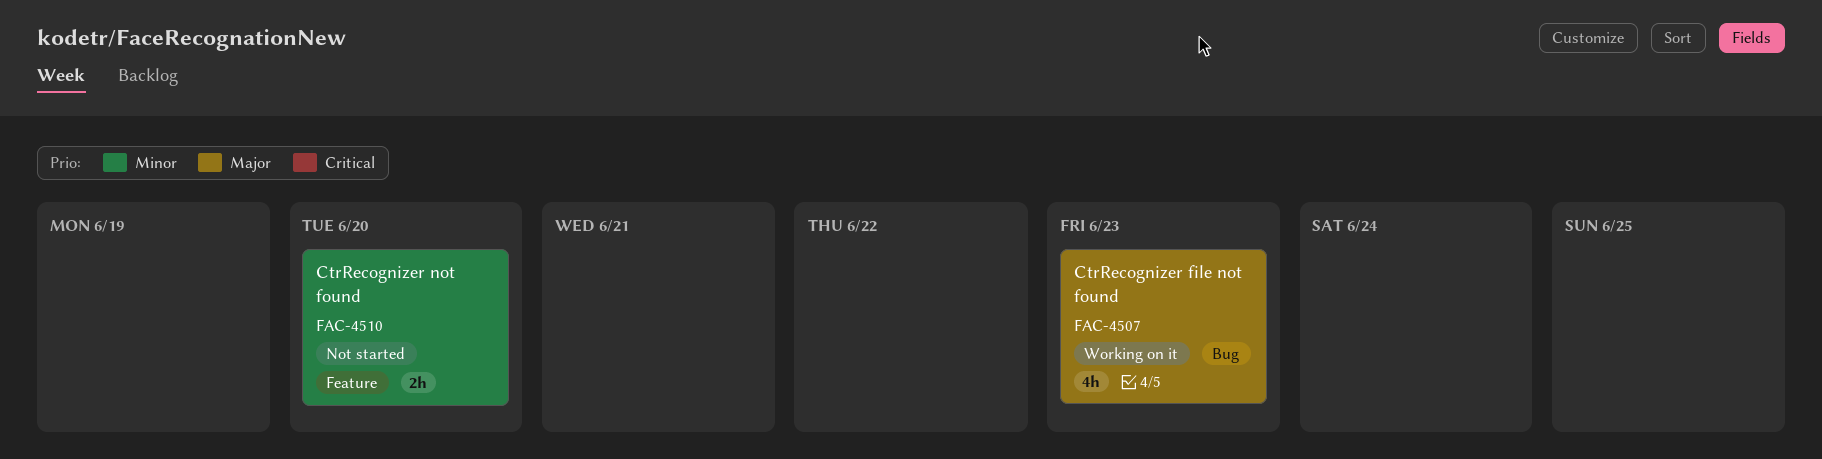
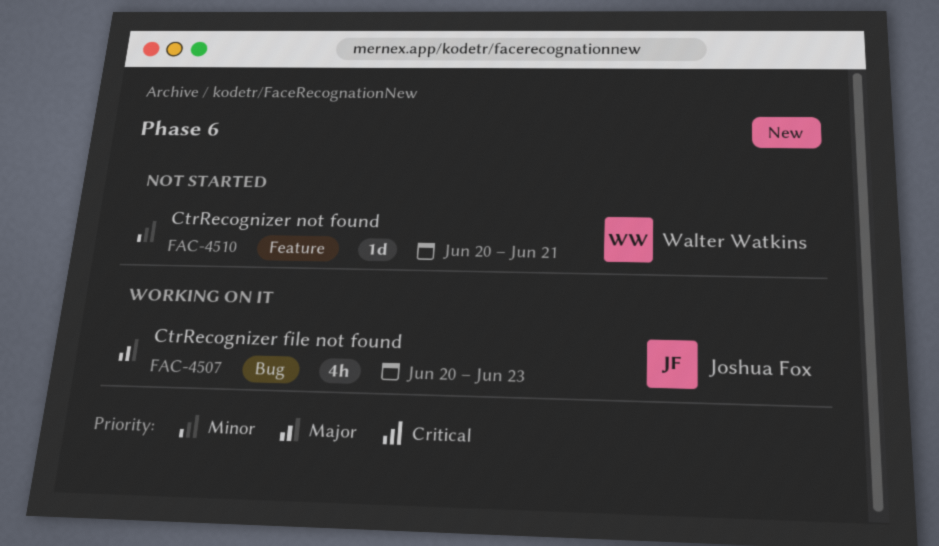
FAC-4510, estimate: 2h -> 1d
FAC-4510, due: Jun 20 -> Jun 21

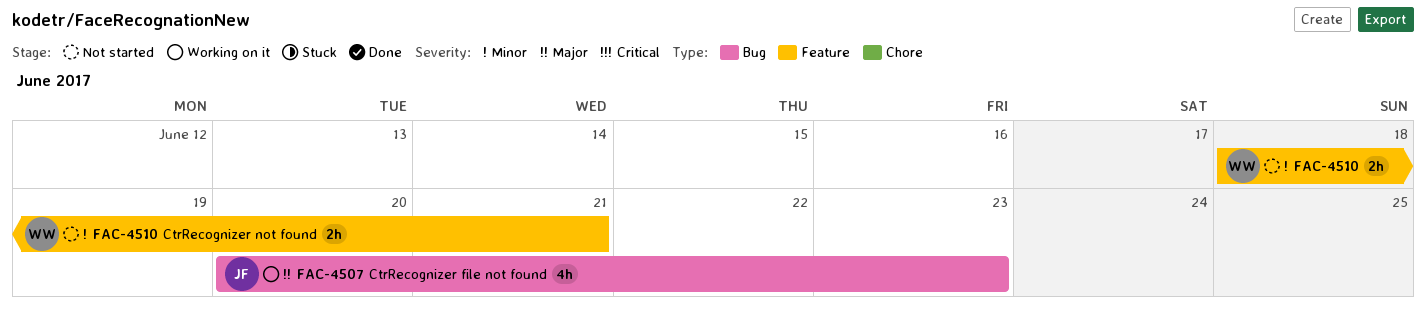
FAC-4510, estimate: 1d -> 2h
FAC-4510, start: Jun 20 -> Jun 18

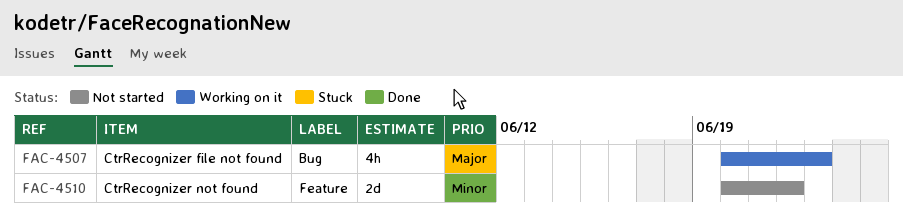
FAC-4510, estimate: 2h -> 2d
FAC-4510, start: Jun 18 -> Jun 20
FAC-4510, due: Jun 21 -> Jun 22

